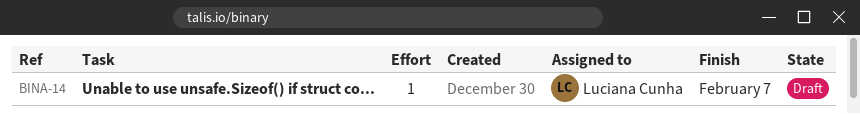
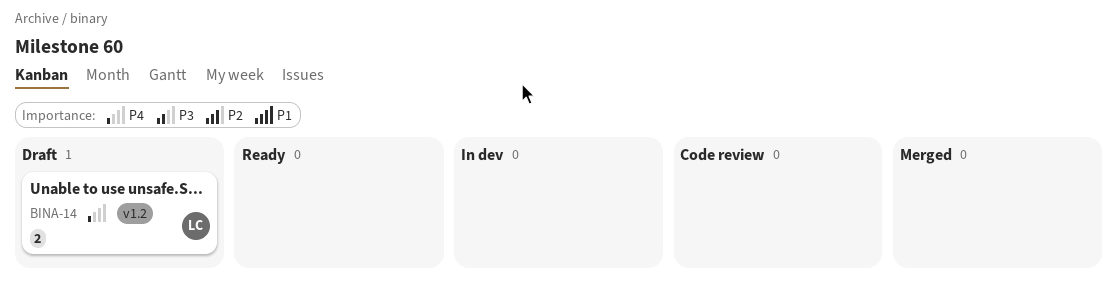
BINA-14, estimate: 1 -> 2

